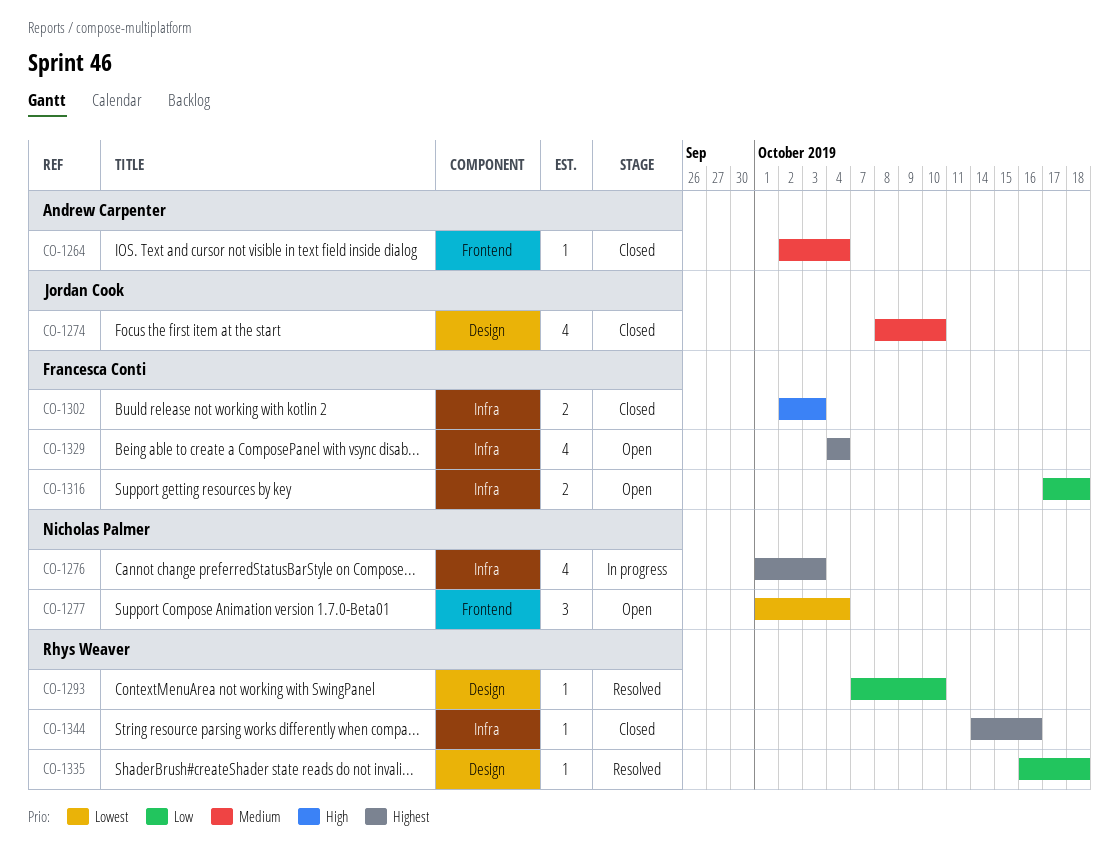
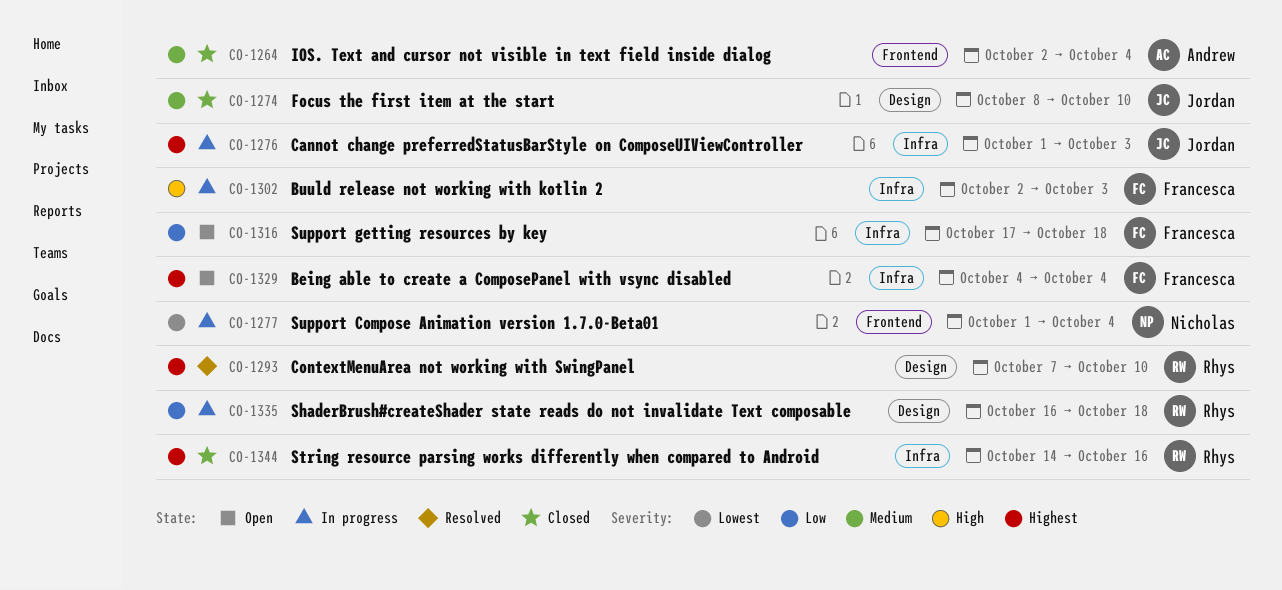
CO-1276, owner: Nicholas Palmer -> Jordan Cook
CO-1277, status: Open -> In progress
CO-1293, priority: Low -> Highest
CO-1302, status: Closed -> In progress
CO-1335, status: Resolved -> In progress

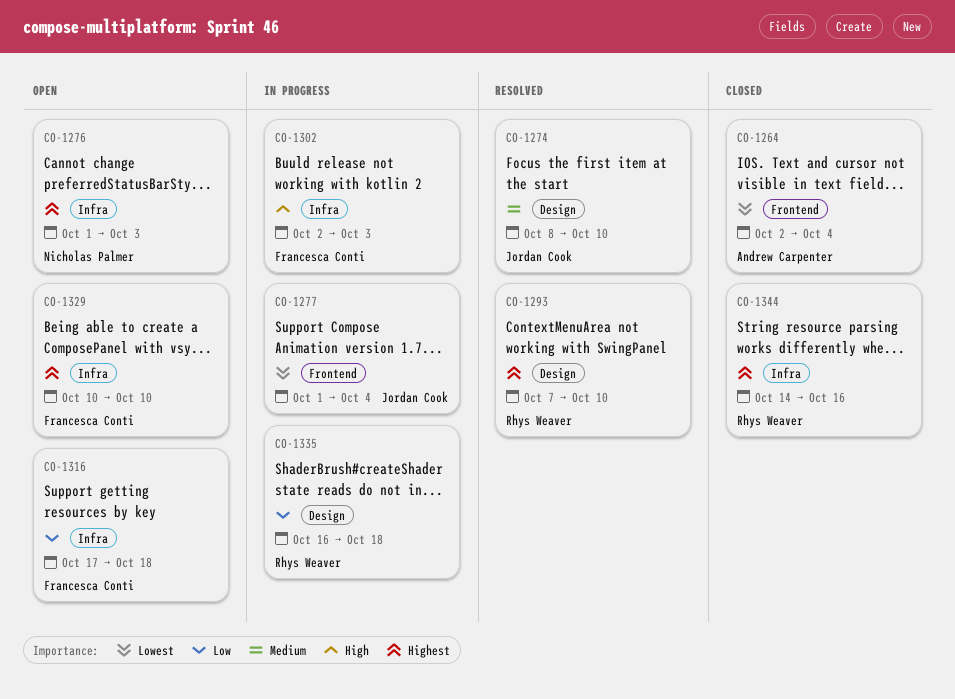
CO-1264, priority: Medium -> Lowest
CO-1274, status: Closed -> Resolved
CO-1276, status: In progress -> Open
CO-1276, owner: Jordan Cook -> Nicholas Palmer
CO-1277, owner: Nicholas Palmer -> Jordan Cook
CO-1329, start: Oct 4 -> Oct 10
CO-1329, due: Oct 4 -> Oct 10

